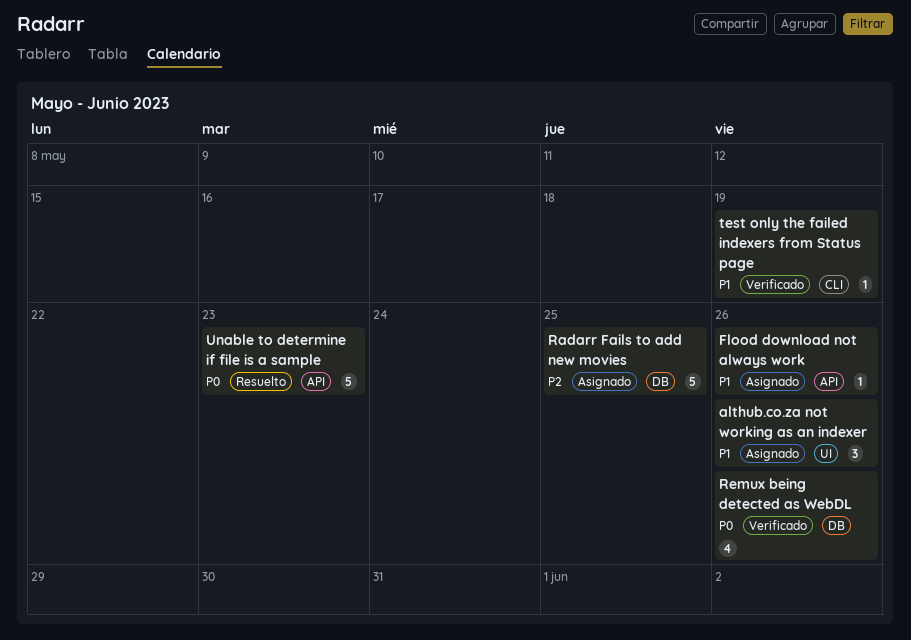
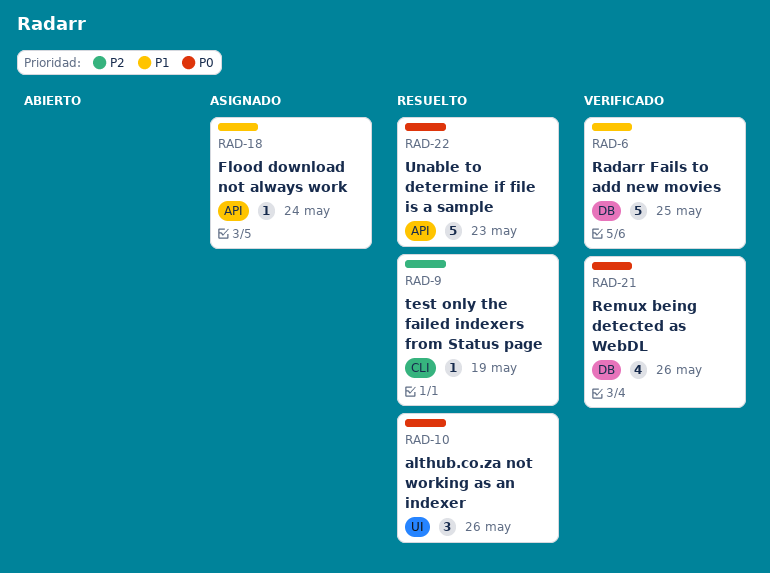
althub.co.za not working as an indexer, status: Asignado -> Resuelto
althub.co.za not working as an indexer, priority: P1 -> P0
Flood download not always work, due: May 26 -> May 24
Radarr Fails to add new movies, status: Asignado -> Verificado
Radarr Fails to add new movies, priority: P2 -> P1
test only the failed indexers from Status page, status: Verificado -> Resuelto
test only the failed indexers from Status page, priority: P1 -> P2

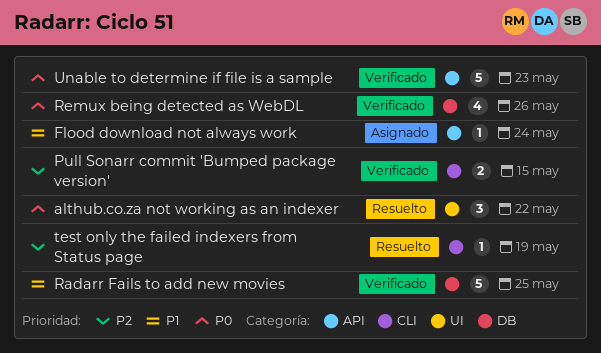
althub.co.za not working as an indexer, due: May 26 -> May 22
Pull Sonarr commit 'Bumped package version': none -> present
Unable to determine if file is a sample, status: Resuelto -> Verificado

